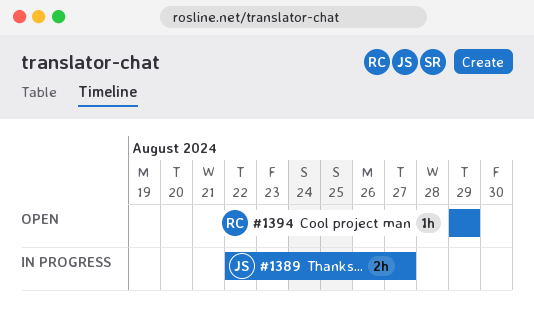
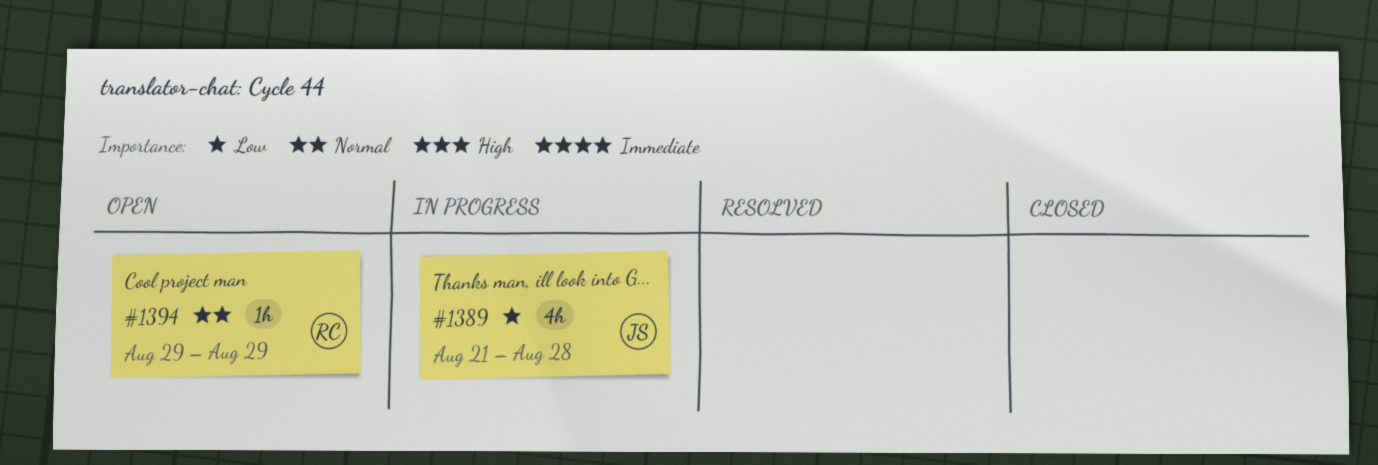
#1389, estimate: 2h -> 4h
#1389, start: Aug 22 -> Aug 21
#1389, due: Aug 27 -> Aug 28

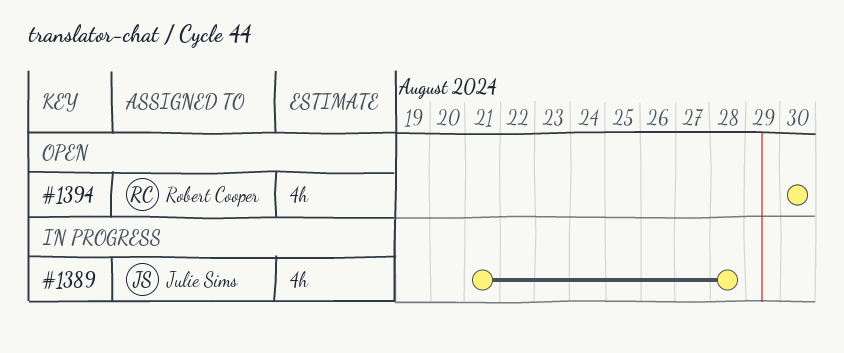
#1394, estimate: 1h -> 4h
#1394, start: Aug 29 -> Aug 30
#1394, due: Aug 29 -> Aug 30

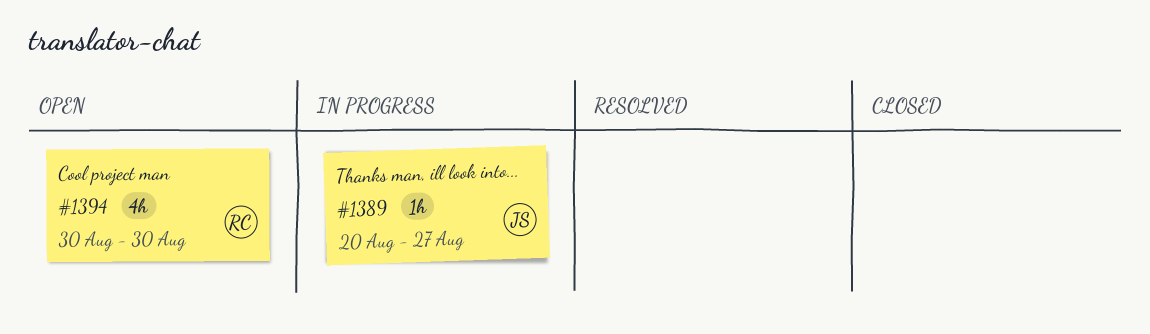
#1389, estimate: 4h -> 1h
#1389, start: Aug 21 -> Aug 20
#1389, due: Aug 28 -> Aug 27

